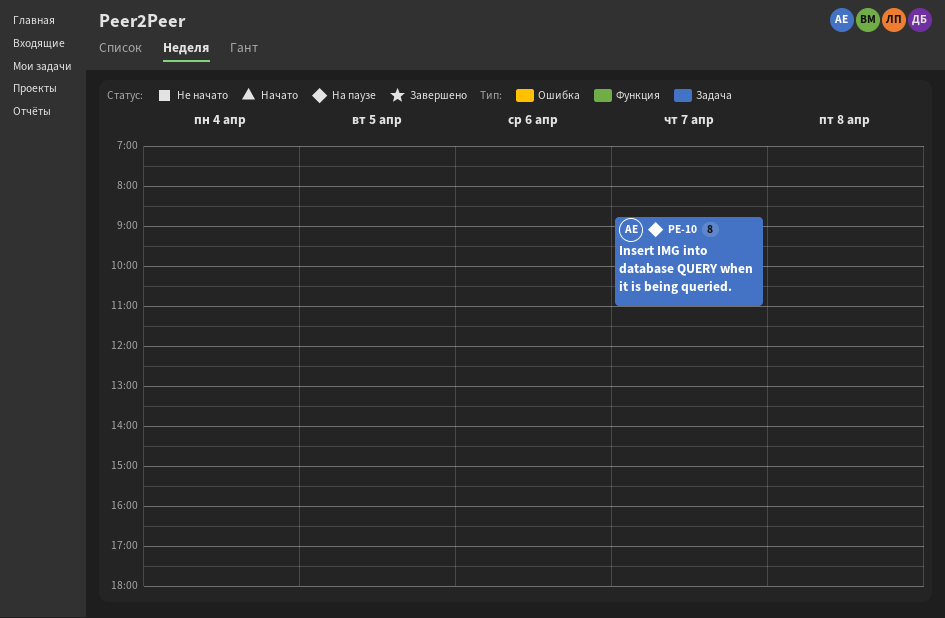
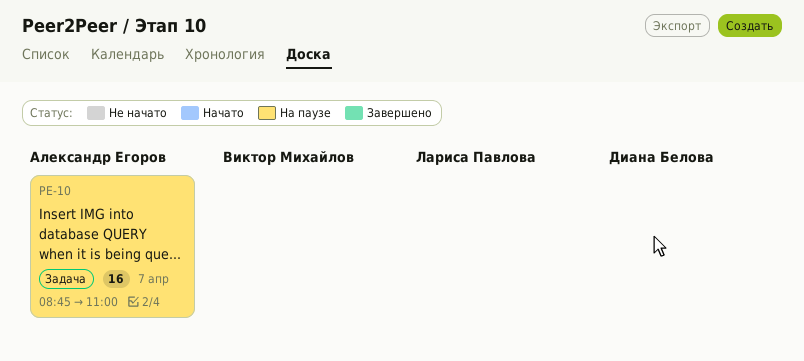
PE-10, estimate: 8 -> 16

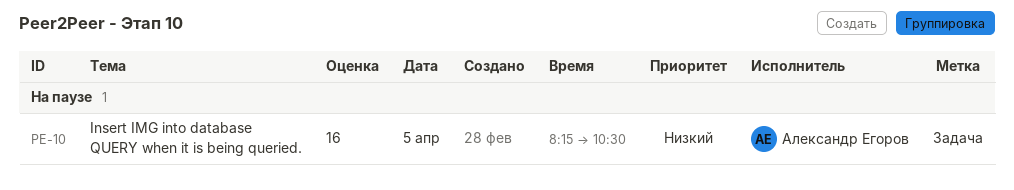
PE-10, day: Apr 7 -> Apr 5
PE-10, begins: 08:45 -> 08:15
PE-10, ends: 11:00 -> 10:30

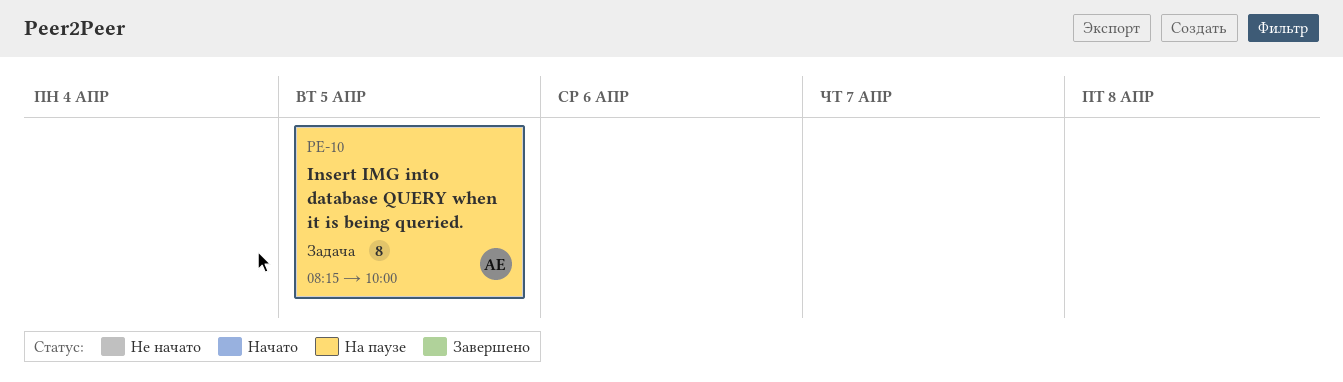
PE-10, estimate: 16 -> 8
PE-10, ends: 10:30 -> 10:00

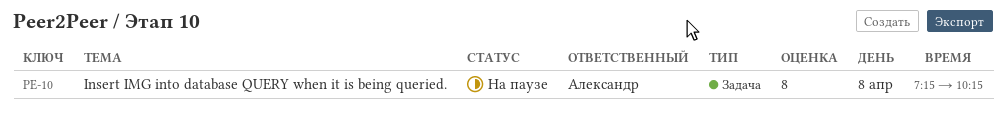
PE-10, day: Apr 5 -> Apr 8
PE-10, begins: 08:15 -> 07:15
PE-10, ends: 10:00 -> 10:15

